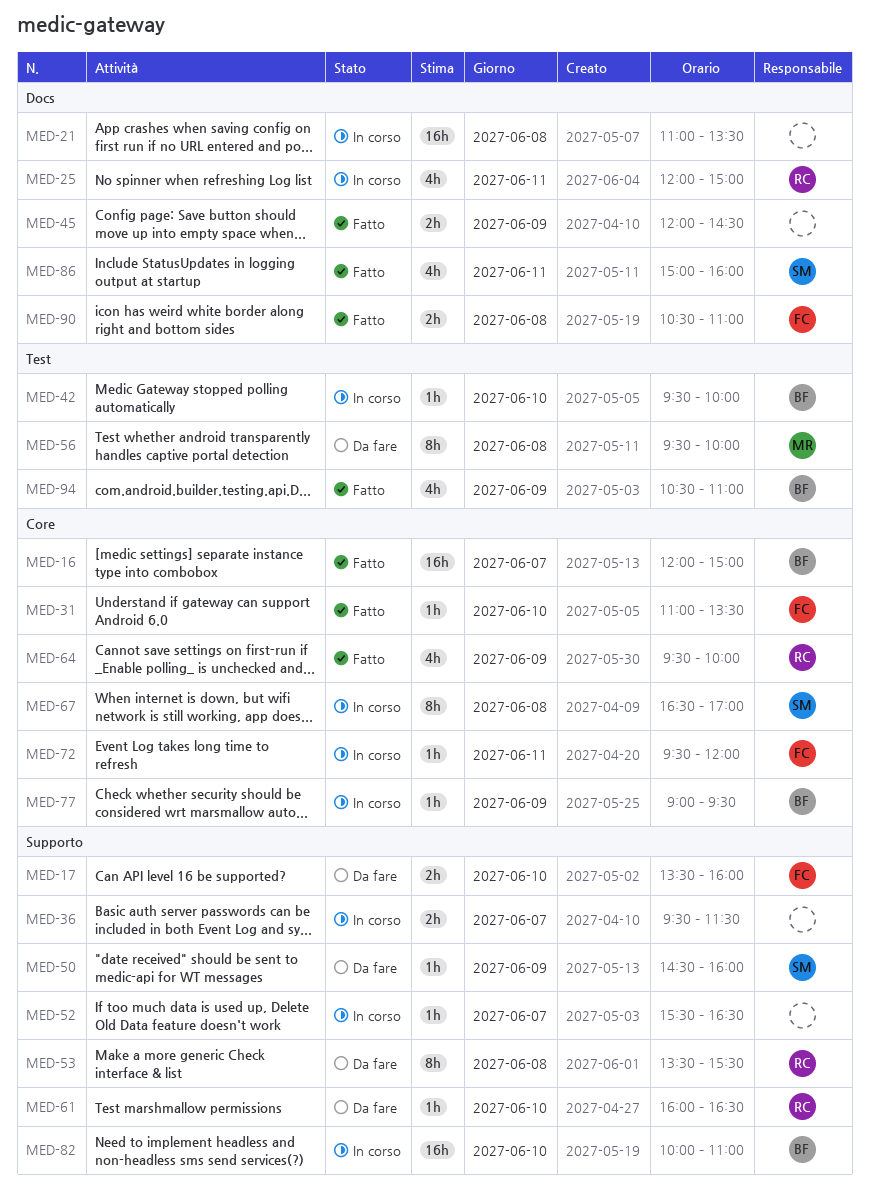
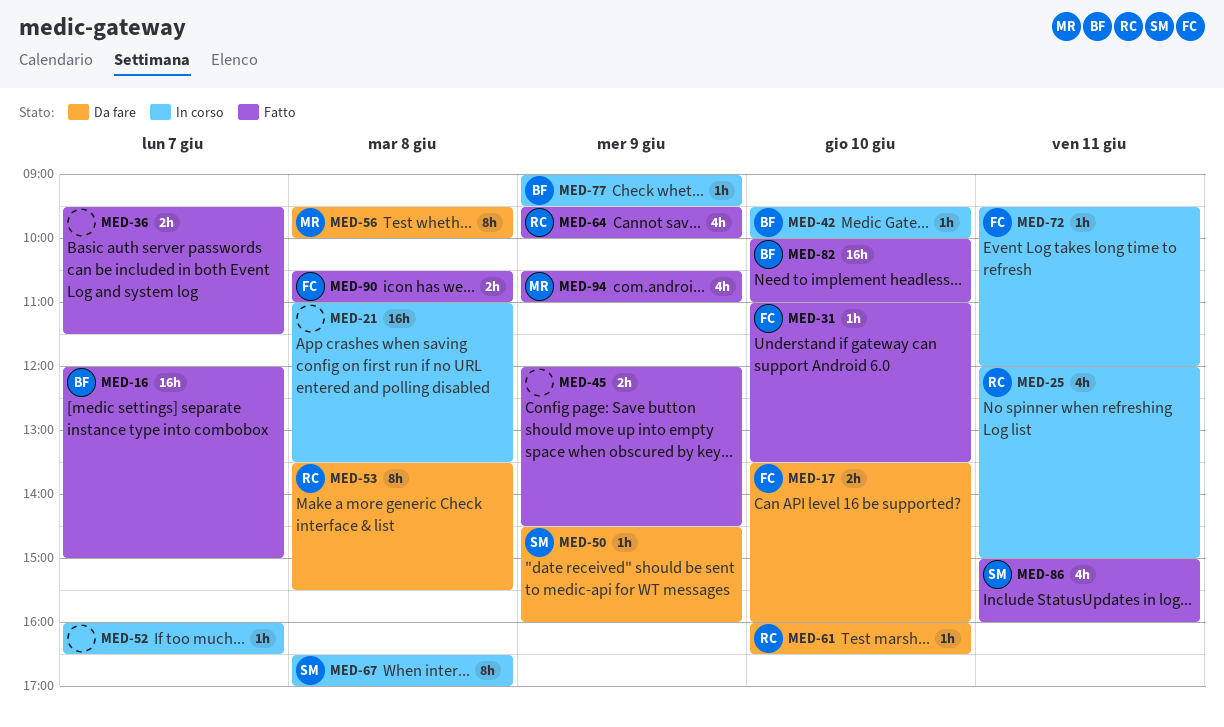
MED-36, status: In corso -> Fatto
MED-52, begins: 15:30 -> 16:00
MED-82, status: In corso -> Fatto
MED-94, owner: BF -> MR

